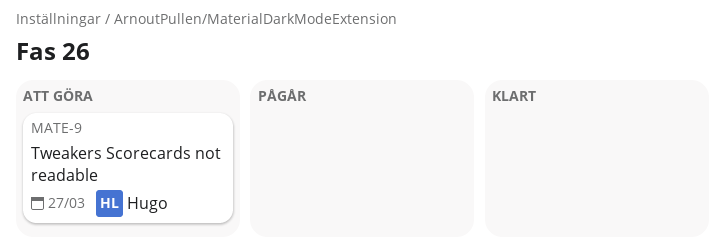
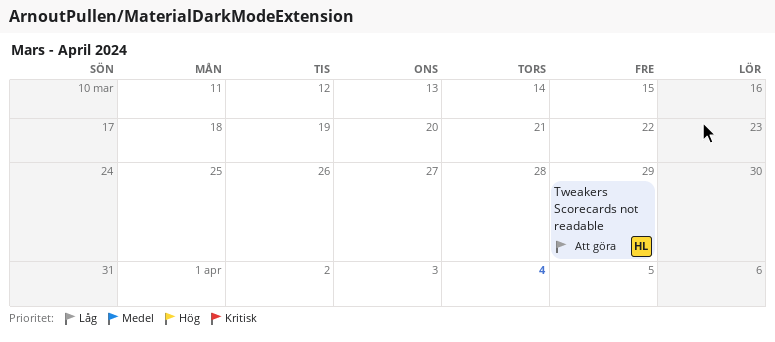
Tweakers Scorecards not readable, due: Mar 27 -> Mar 29

